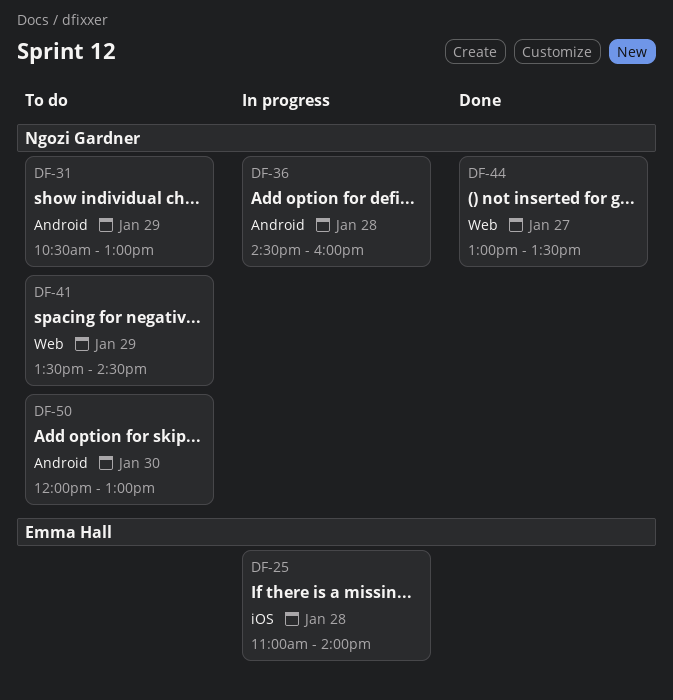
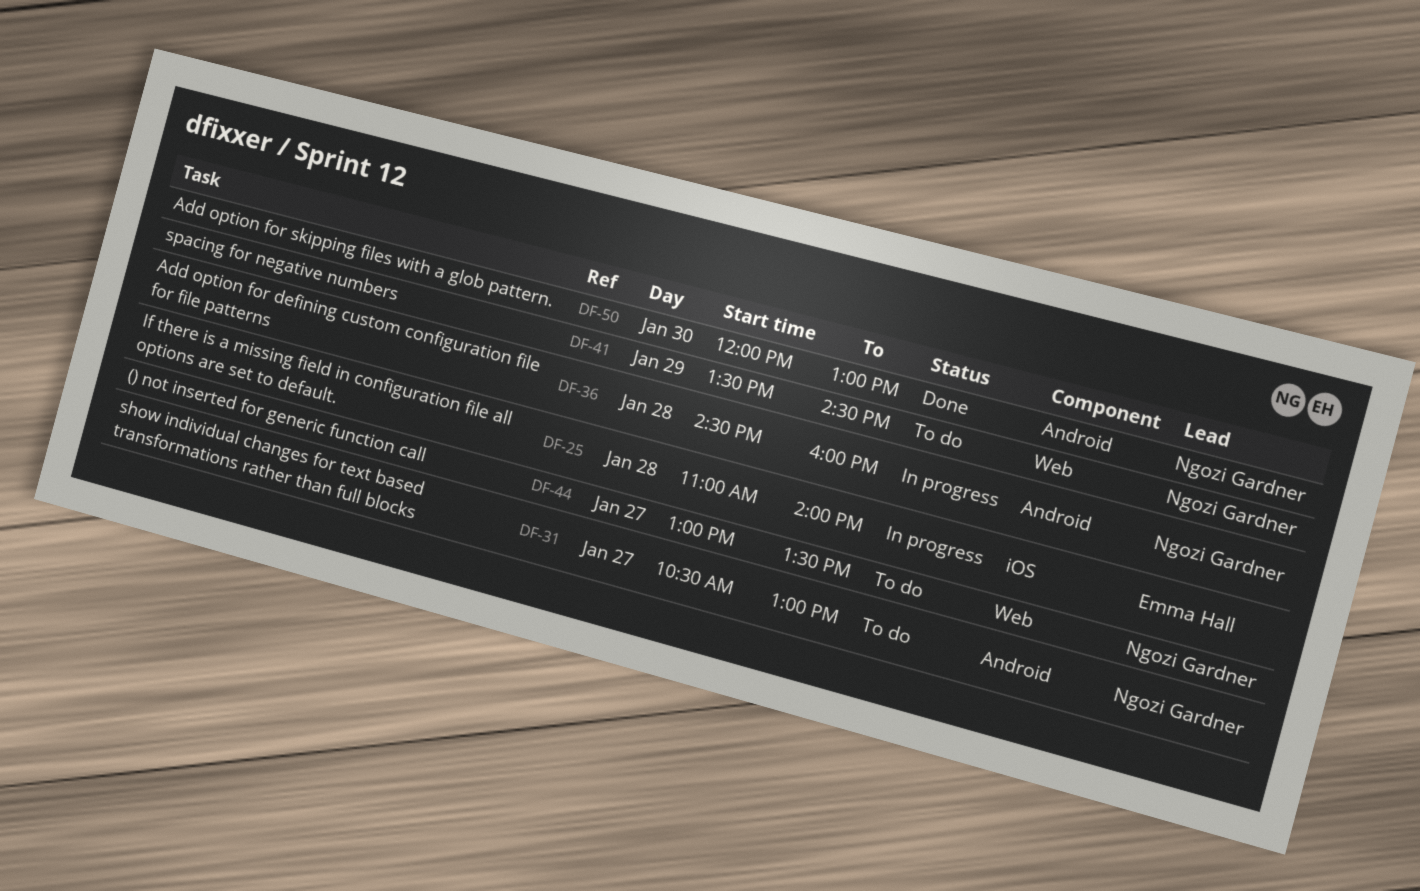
DF-31, day: Jan 29 -> Jan 27
DF-44, status: Done -> To do
DF-50, status: To do -> Done

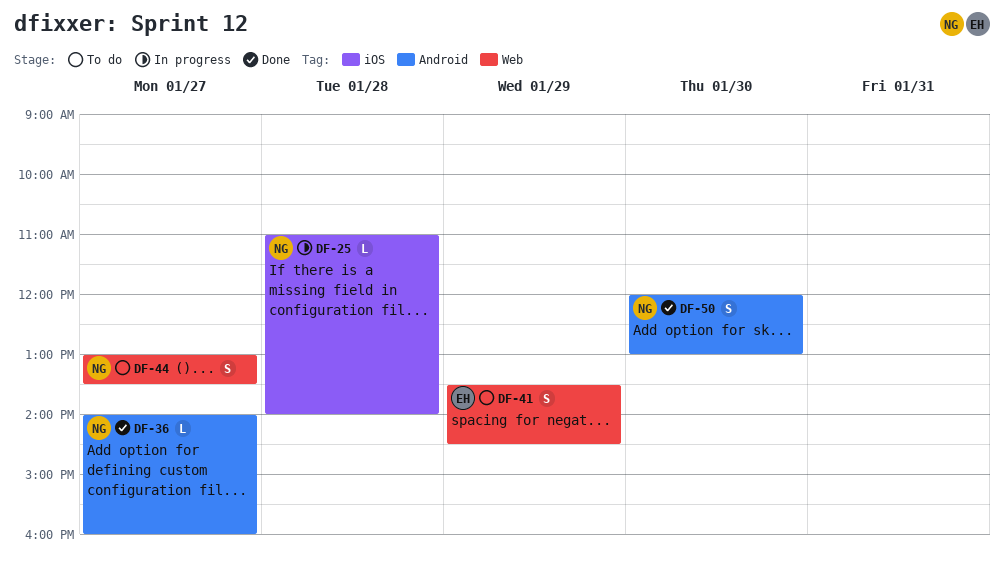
DF-25, owner: Emma Hall -> Ngozi Gardner
DF-31: present -> none
DF-36, status: In progress -> Done
DF-36, day: Jan 28 -> Jan 27
DF-36, begins: 14:30 -> 14:00
DF-41, owner: Ngozi Gardner -> Emma Hall

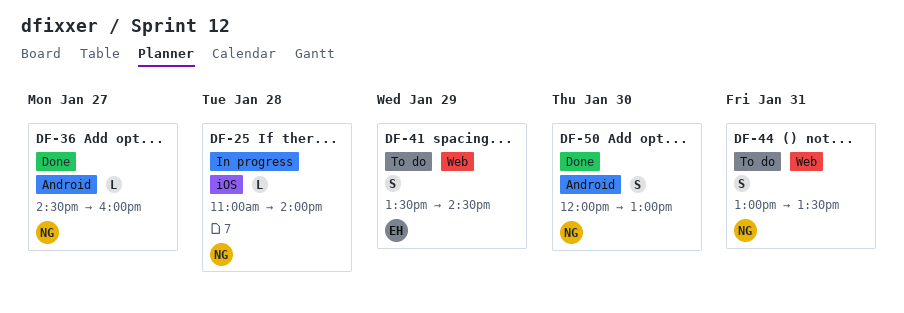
DF-36, begins: 14:00 -> 14:30
DF-44, day: Jan 27 -> Jan 31

